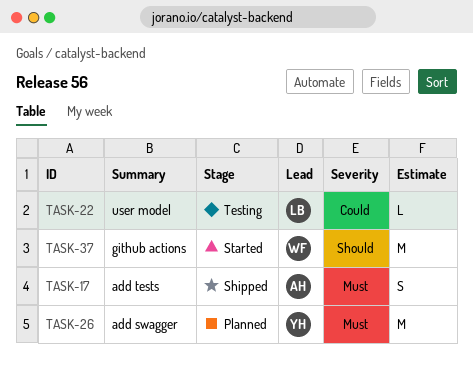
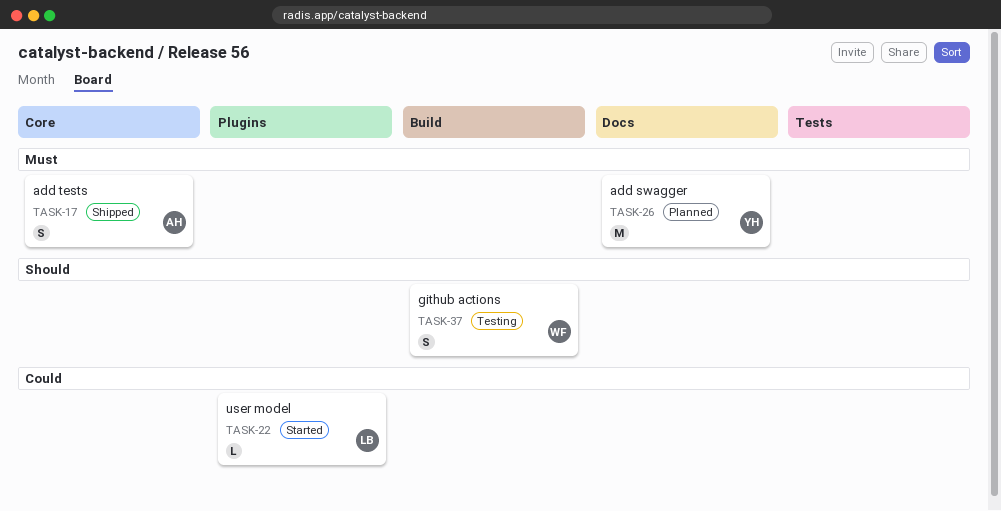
TASK-22, status: Testing -> Started
TASK-37, status: Started -> Testing
TASK-37, estimate: M -> S

